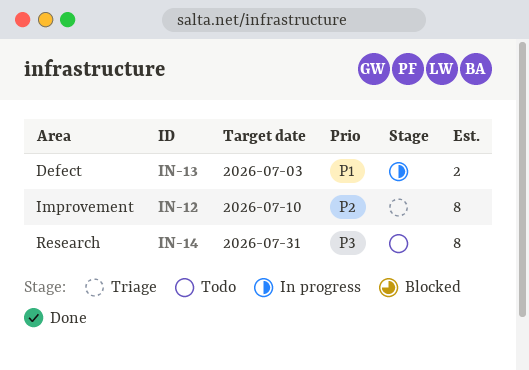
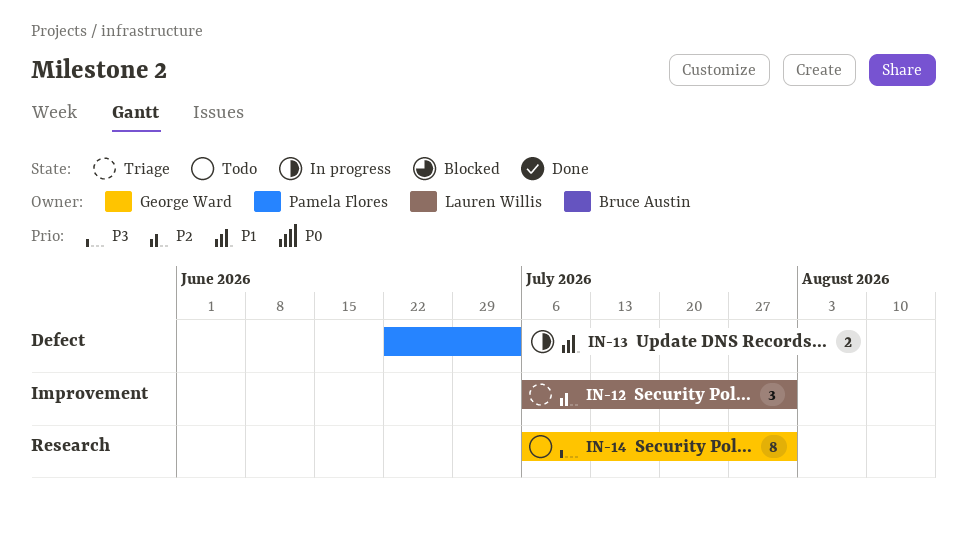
IN-12, estimate: 8 -> 3
IN-12, due: Jul 10 -> Jul 31

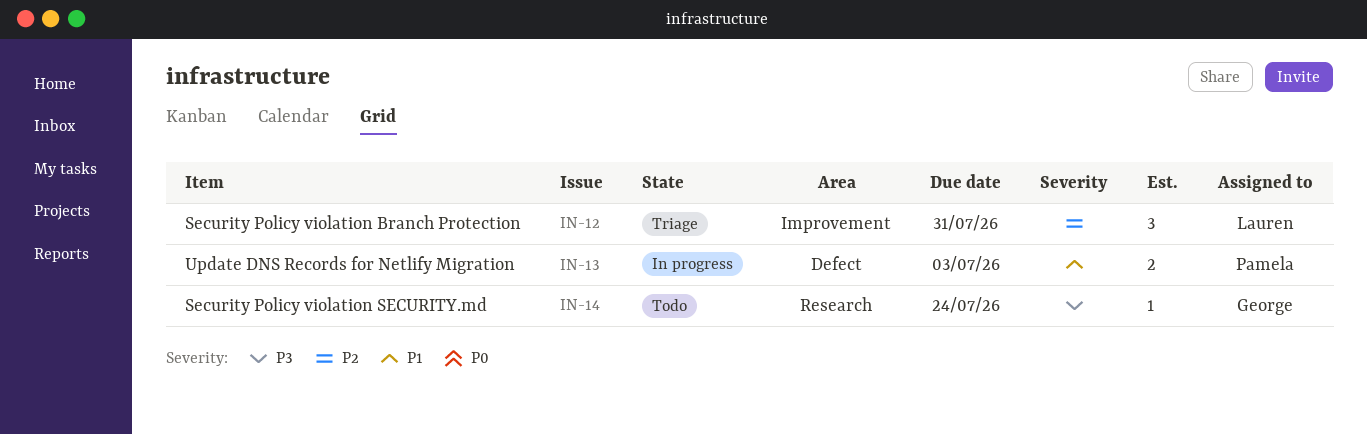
IN-14, estimate: 8 -> 1
IN-14, due: Jul 31 -> Jul 24

